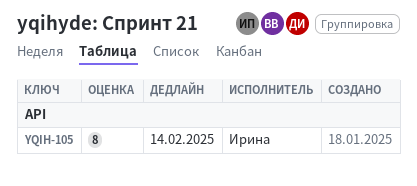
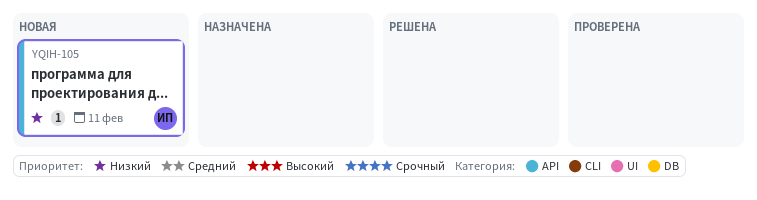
YQIH-105, estimate: 8 -> 1
YQIH-105, due: Feb 14 -> Feb 11

